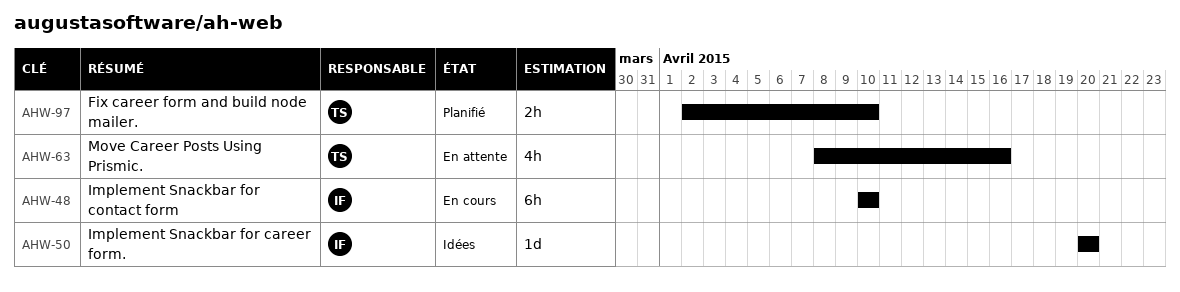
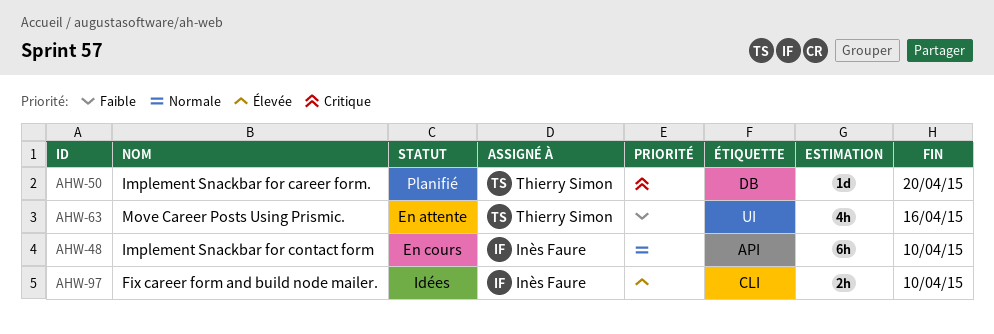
AHW-50, status: Idées -> Planifié
AHW-50, owner: Inès Faure -> Thierry Simon
AHW-97, status: Planifié -> Idées
AHW-97, owner: Thierry Simon -> Inès Faure

